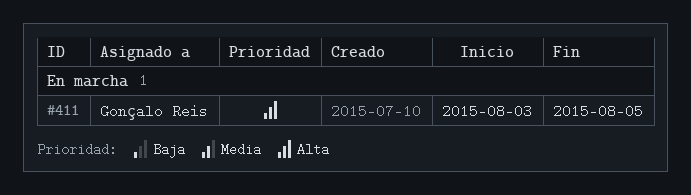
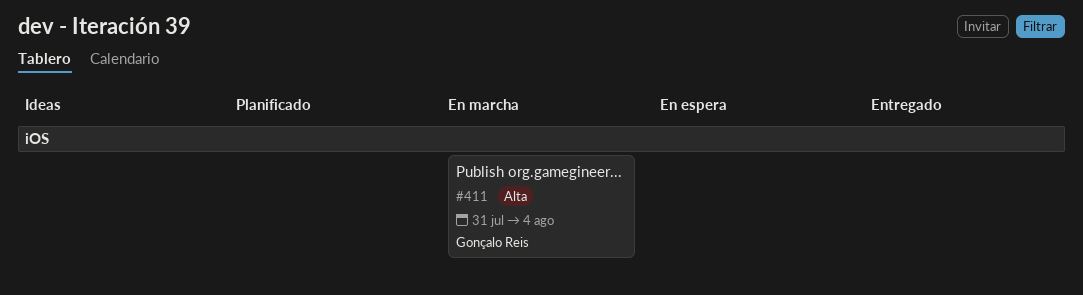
#411, start: Aug 3 -> Jul 31
#411, due: Aug 5 -> Aug 4

